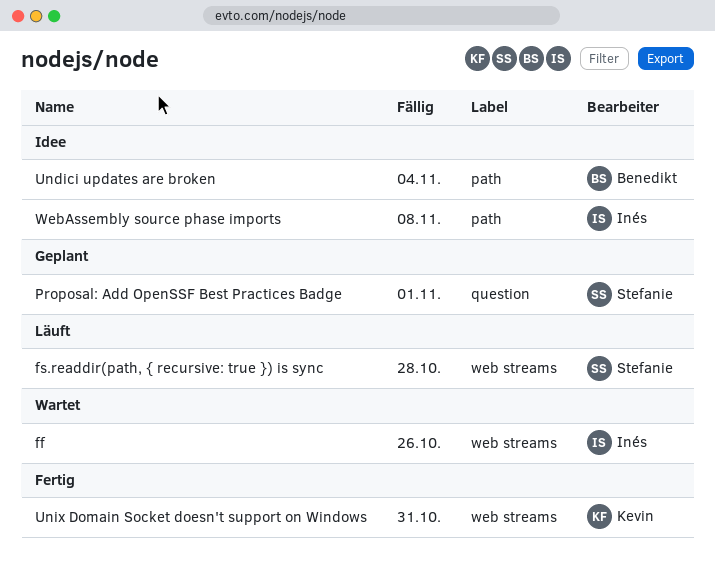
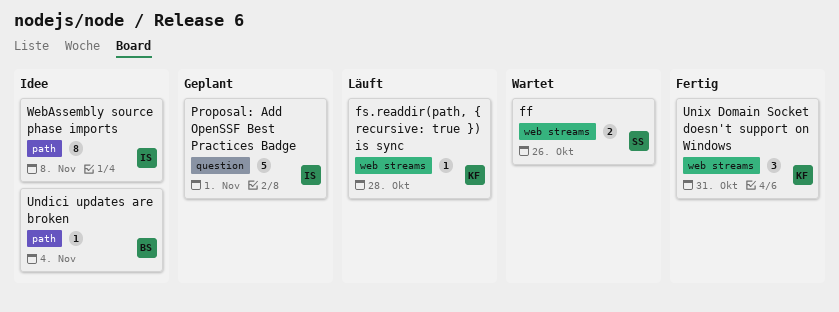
ff, owner: Inés -> Stefanie
fs.readdir(path, { recursive: true }) is sync, owner: Stefanie -> Kevin
Proposal: Add OpenSSF Best Practices Badge, owner: Stefanie -> Inés

